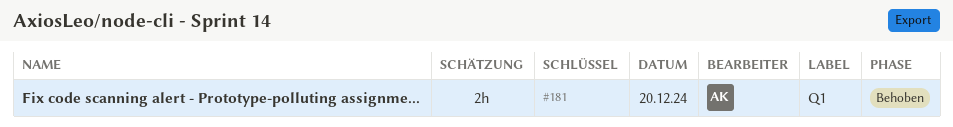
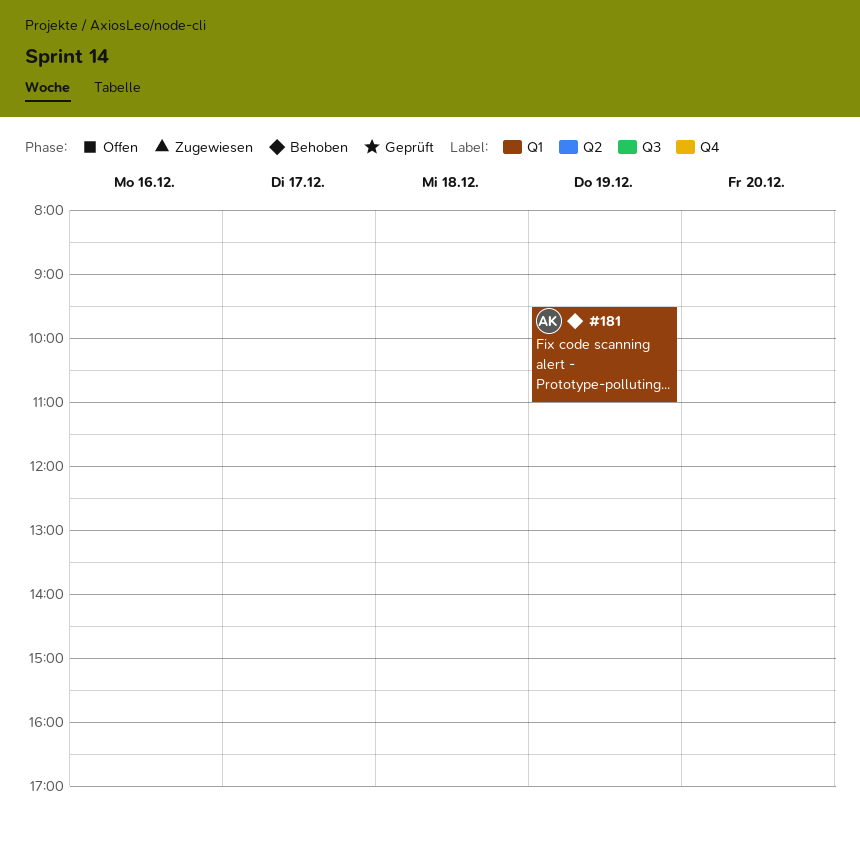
#181, day: Dec 20 -> Dec 19

